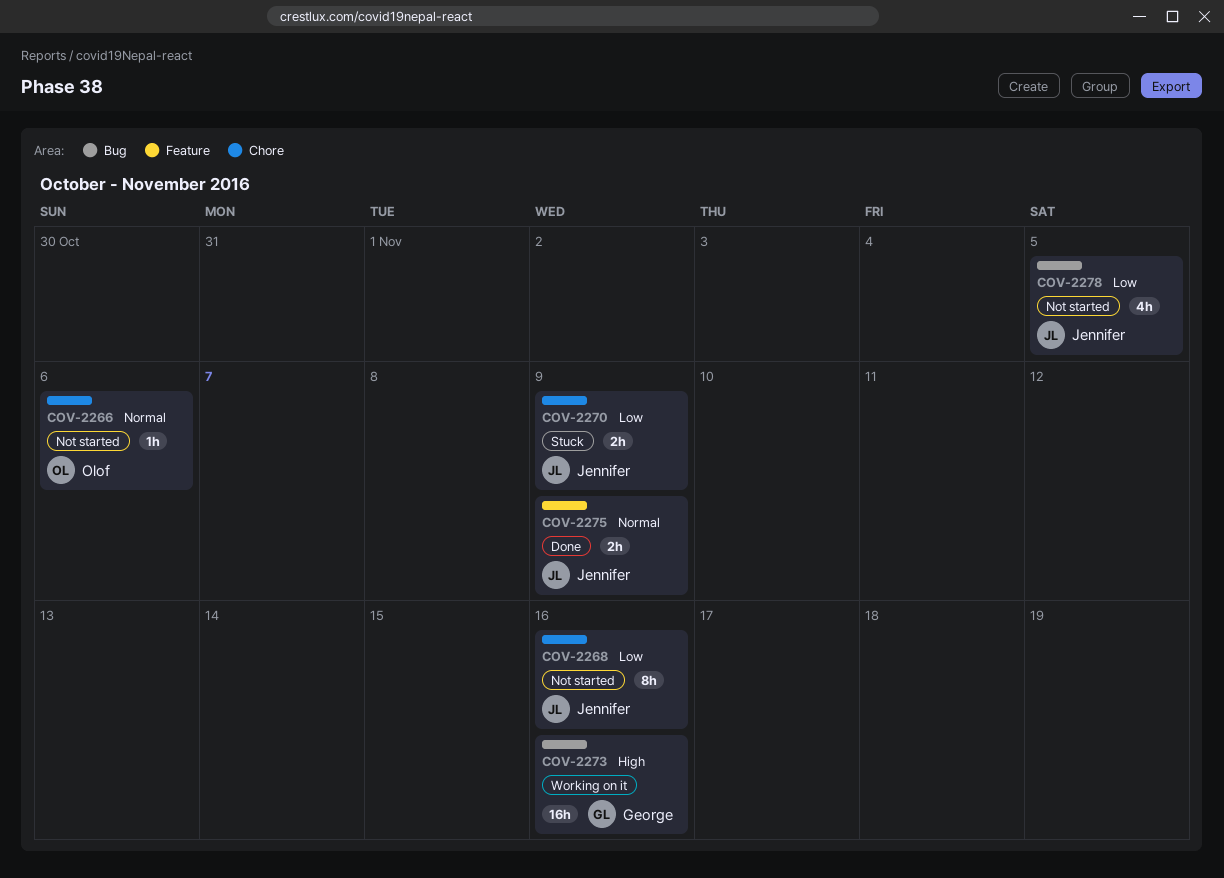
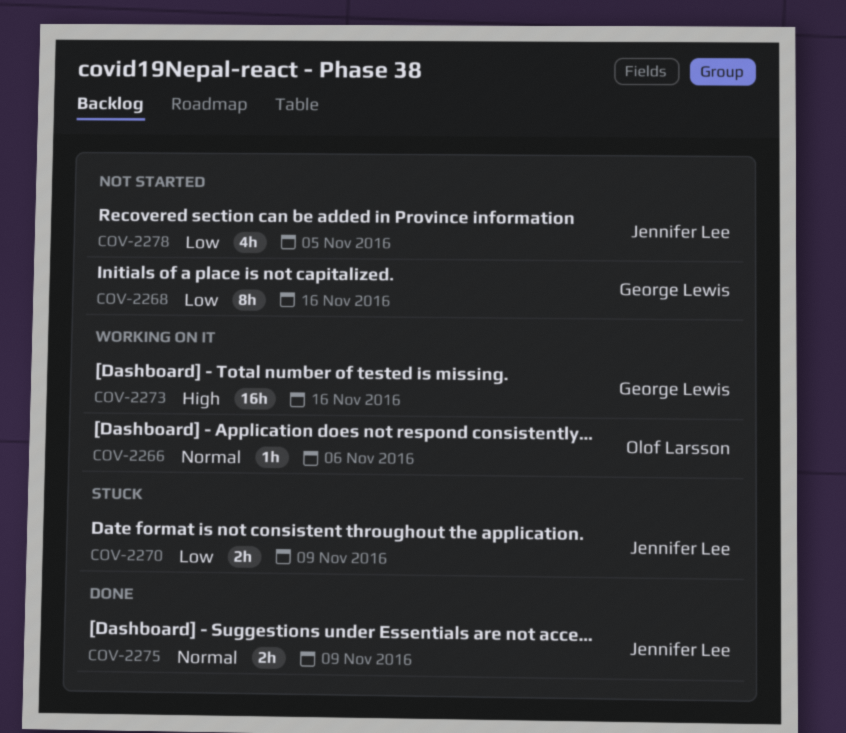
COV-2266, status: Not started -> Working on it
COV-2268, owner: Jennifer Lee -> George Lewis

